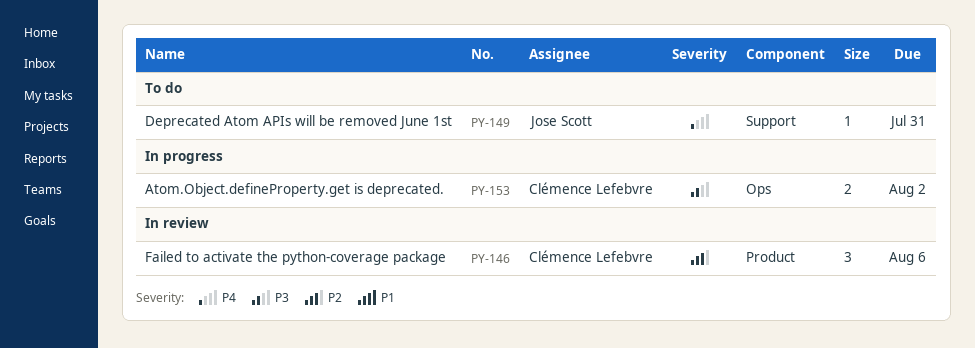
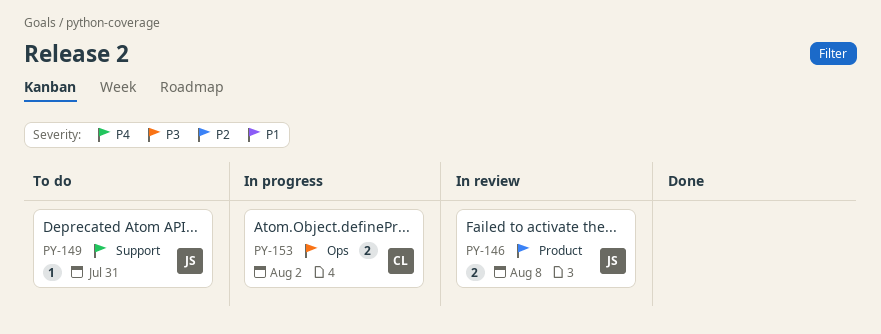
PY-146, owner: Clémence Lefebvre -> Jose Scott
PY-146, estimate: 3 -> 2
PY-146, due: Aug 6 -> Aug 8

